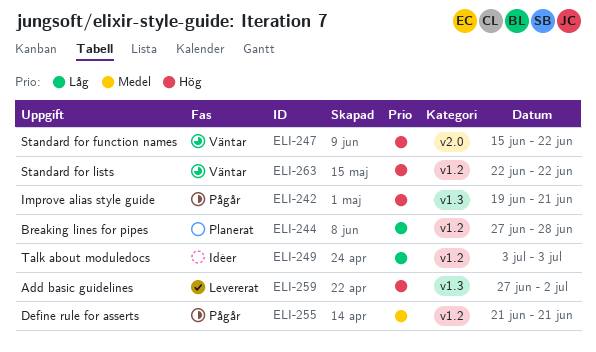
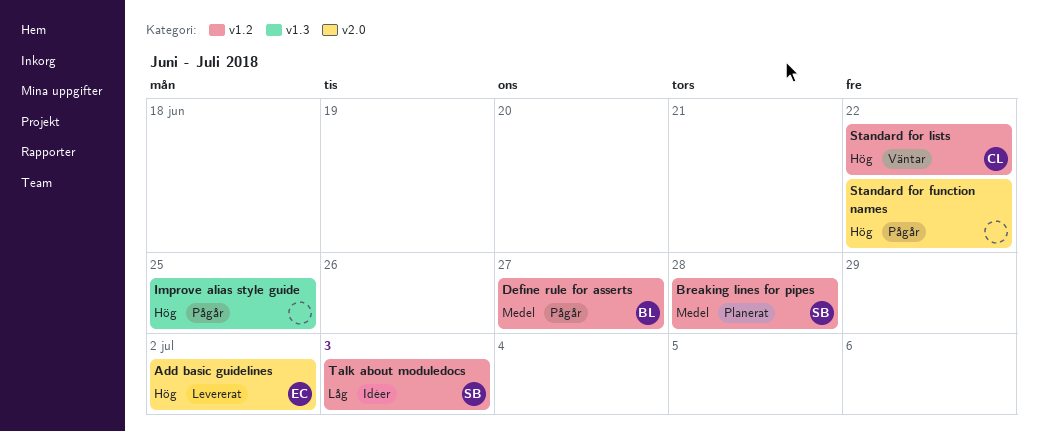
Add basic guidelines, label: v1.3 -> v2.0
Breaking lines for pipes, priority: Låg -> Medel
Define rule for asserts, due: Jun 21 -> Jun 27
Improve alias style guide, due: Jun 21 -> Jun 25
Standard for function names, status: Väntar -> Pågår

